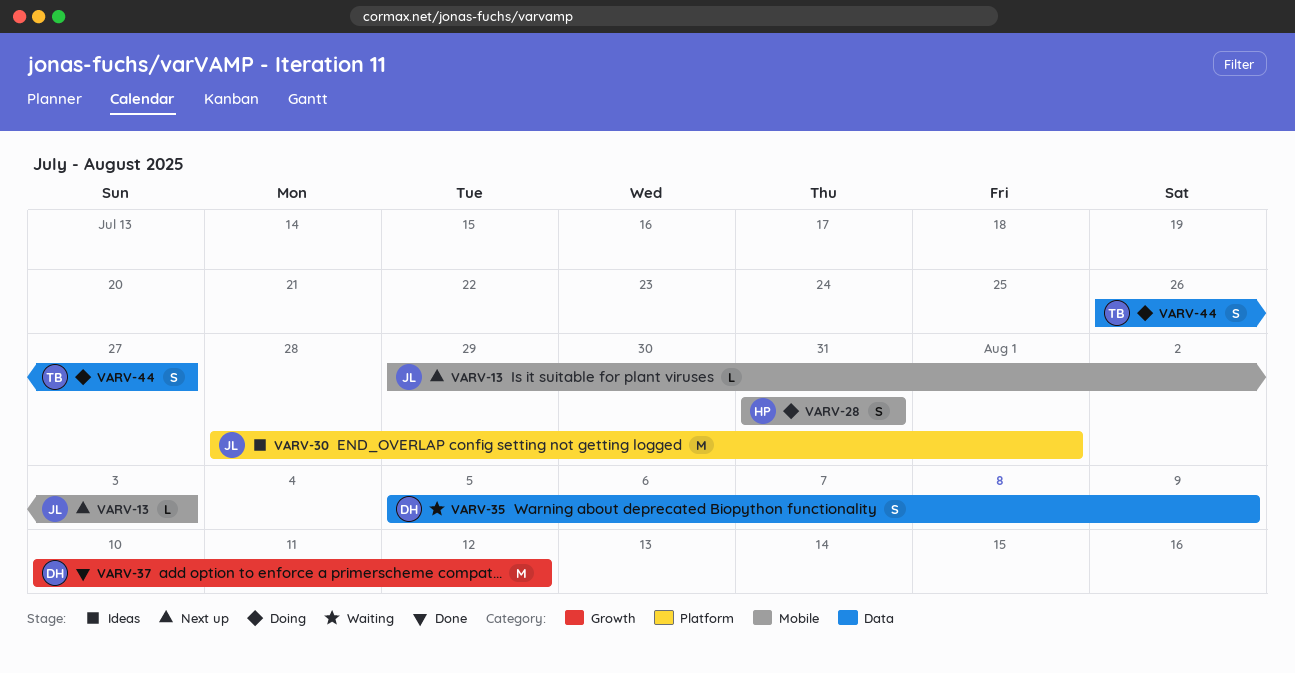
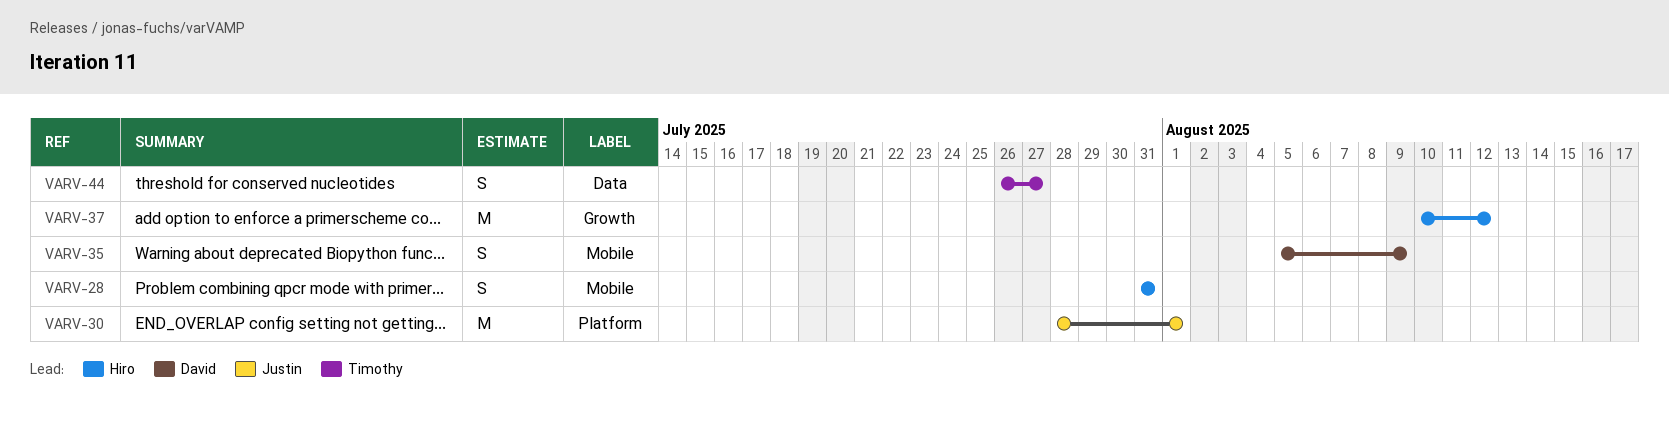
VARV-13: present -> none
VARV-35, label: Data -> Mobile
VARV-37, owner: David -> Hiro

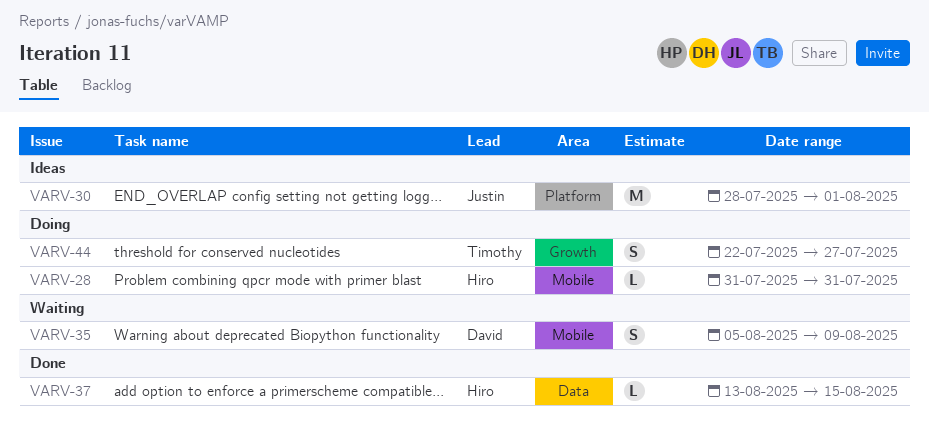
VARV-28, estimate: S -> L
VARV-37, label: Growth -> Data
VARV-37, estimate: M -> L
VARV-37, start: Aug 10 -> Aug 13
VARV-37, due: Aug 12 -> Aug 15
VARV-44, label: Data -> Growth
VARV-44, start: Jul 26 -> Jul 22

